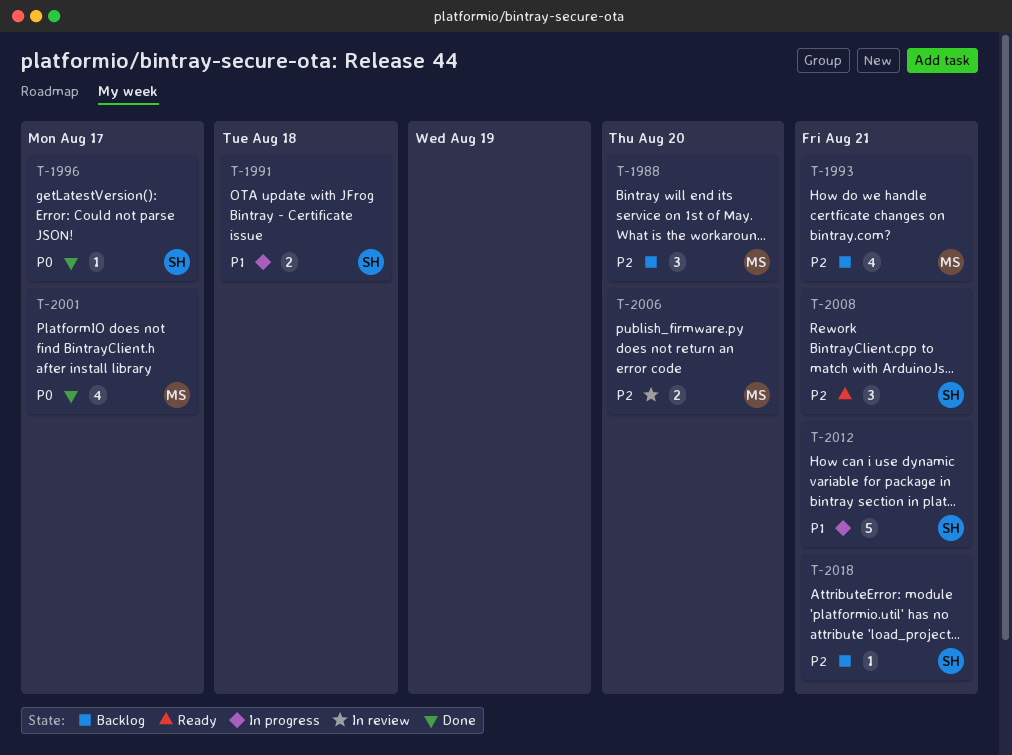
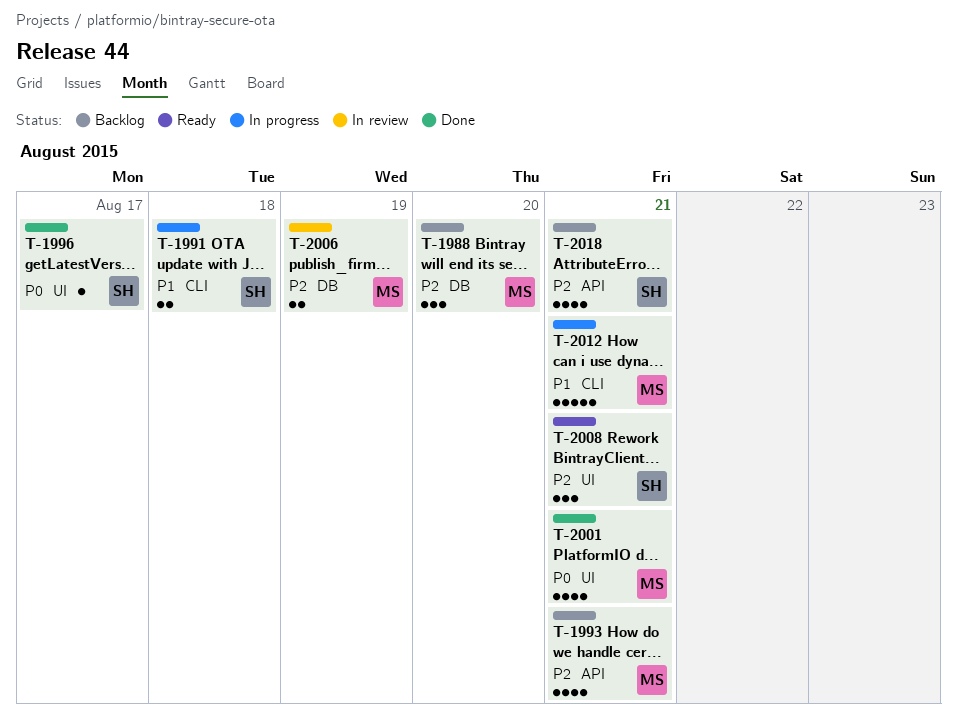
T-2001, due: Aug 17 -> Aug 21
T-2006, due: Aug 20 -> Aug 19
T-2012, owner: SH -> MS
T-2018, estimate: 1 -> 4

